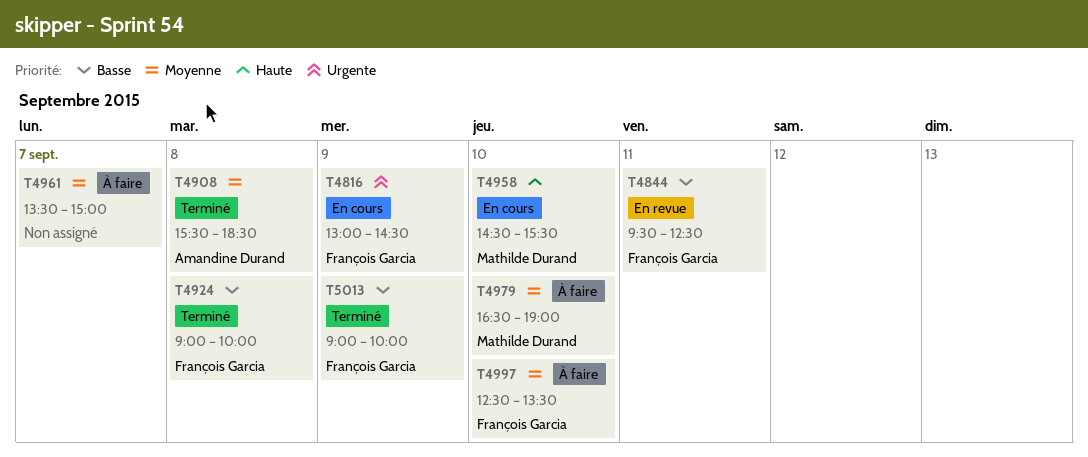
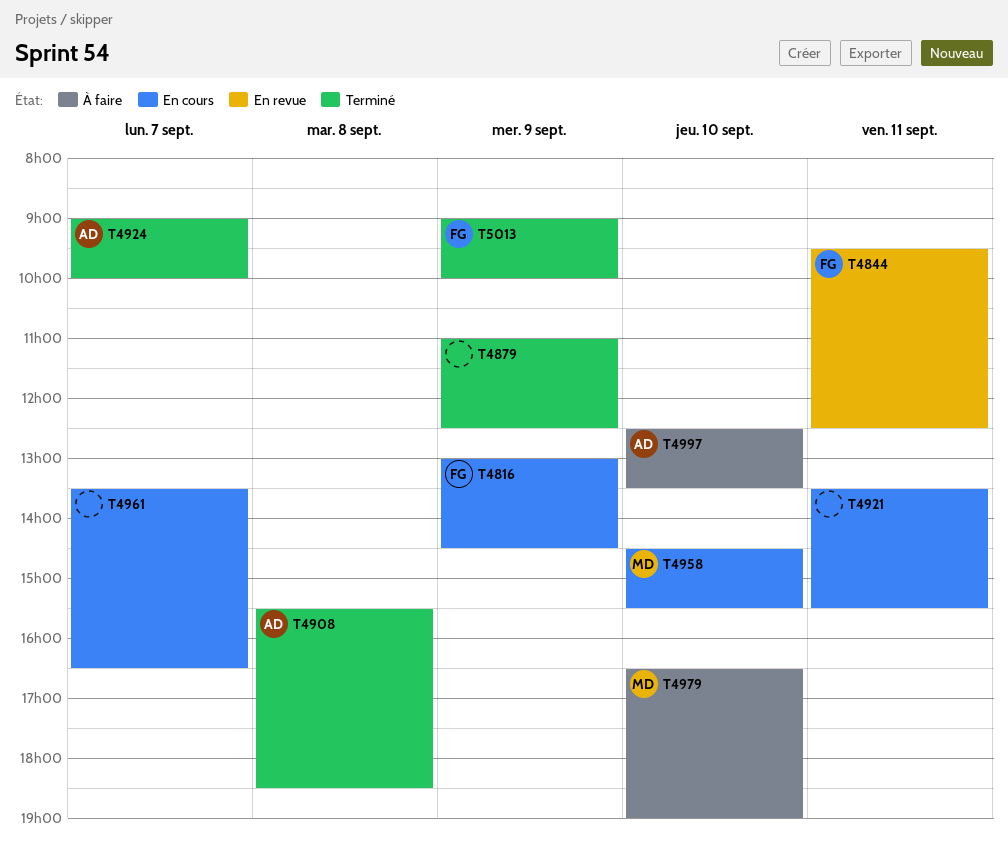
T4879: none -> present
T4921: none -> present
T4924, owner: François Garcia -> Amandine Durand
T4924, day: Sep 8 -> Sep 7
T4961, status: À faire -> En cours
T4961, ends: 15:00 -> 16:30
T4997, owner: François Garcia -> Amandine Durand

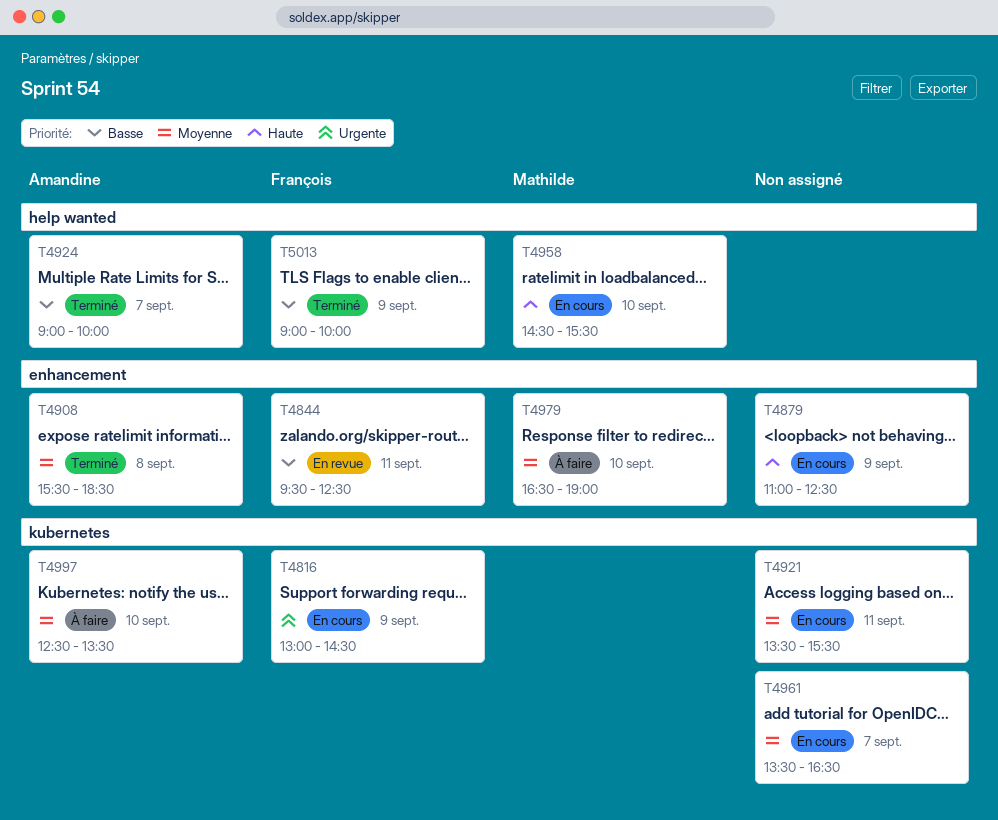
T4879, status: Terminé -> En cours

